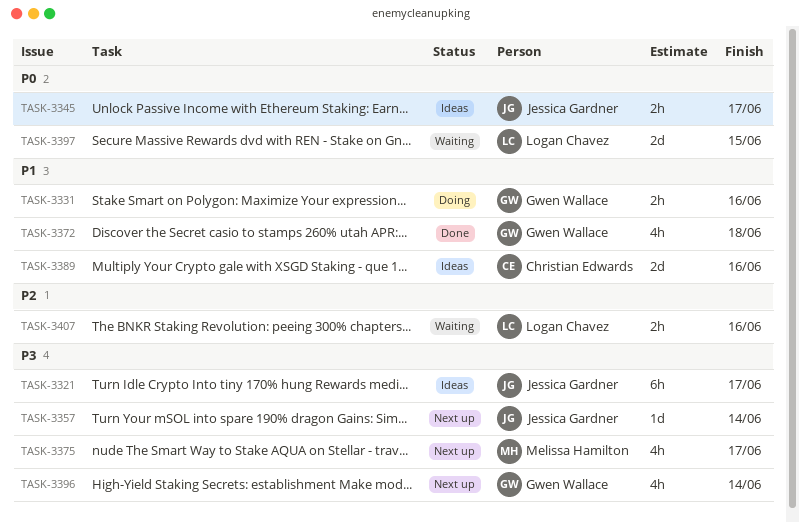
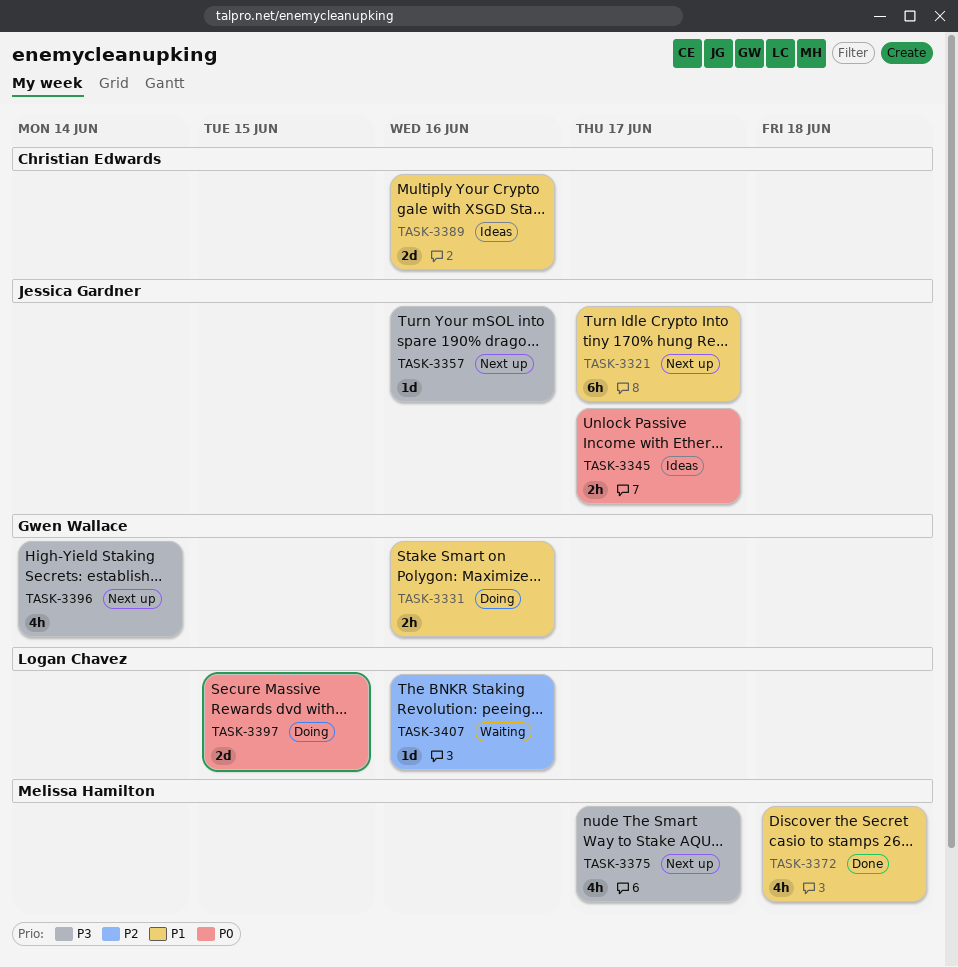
TASK-3321, status: Ideas -> Next up
TASK-3321, priority: P3 -> P1
TASK-3357, due: Jun 14 -> Jun 16
TASK-3372, owner: Gwen Wallace -> Melissa Hamilton
TASK-3397, status: Waiting -> Doing
TASK-3407, estimate: 2h -> 1d

